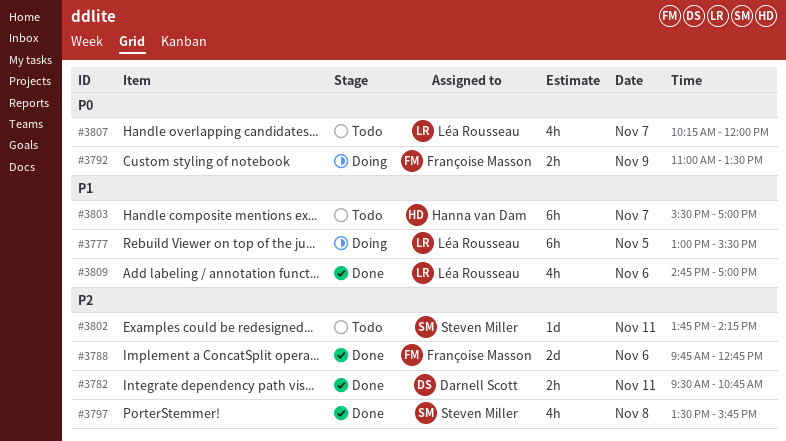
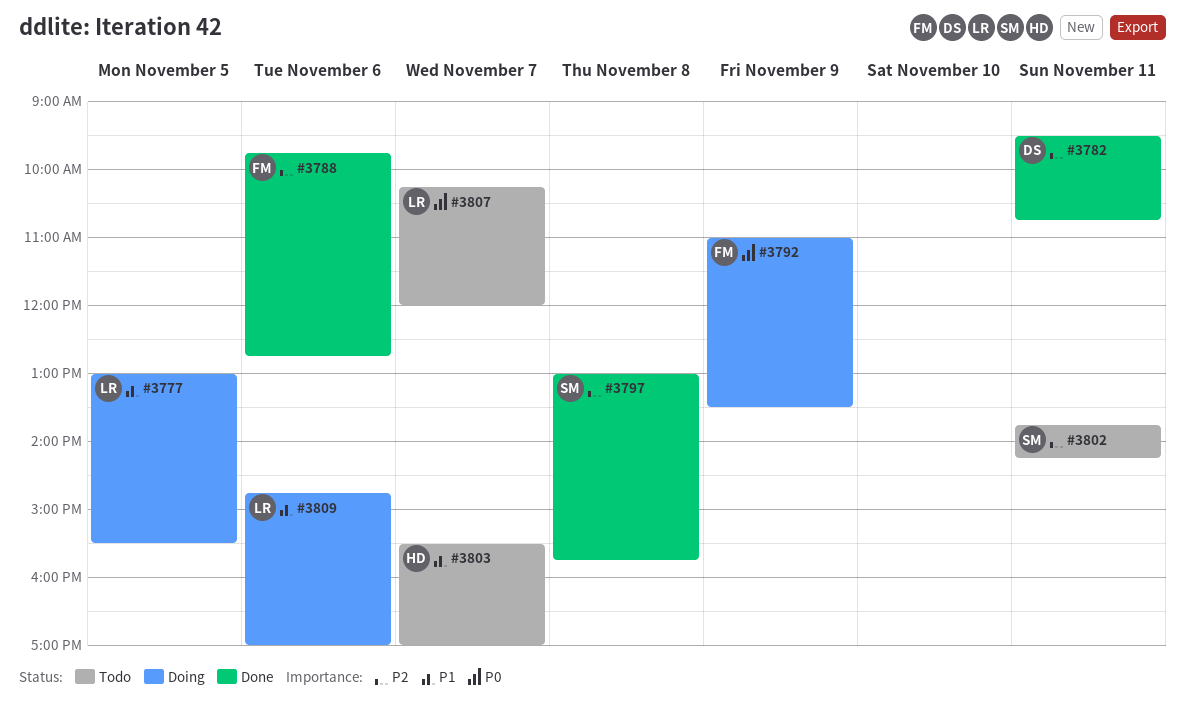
#3797, begins: 13:30 -> 13:00
#3809, status: Done -> Doing

